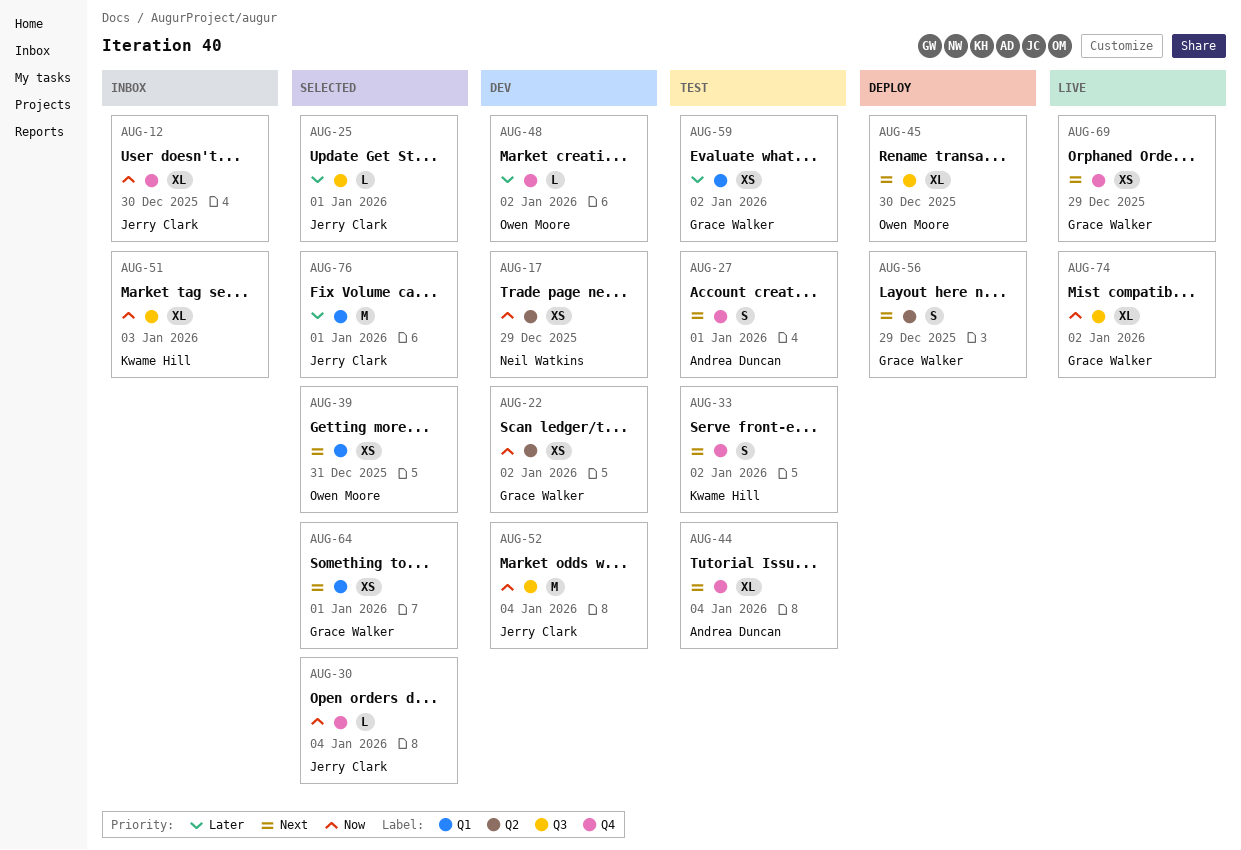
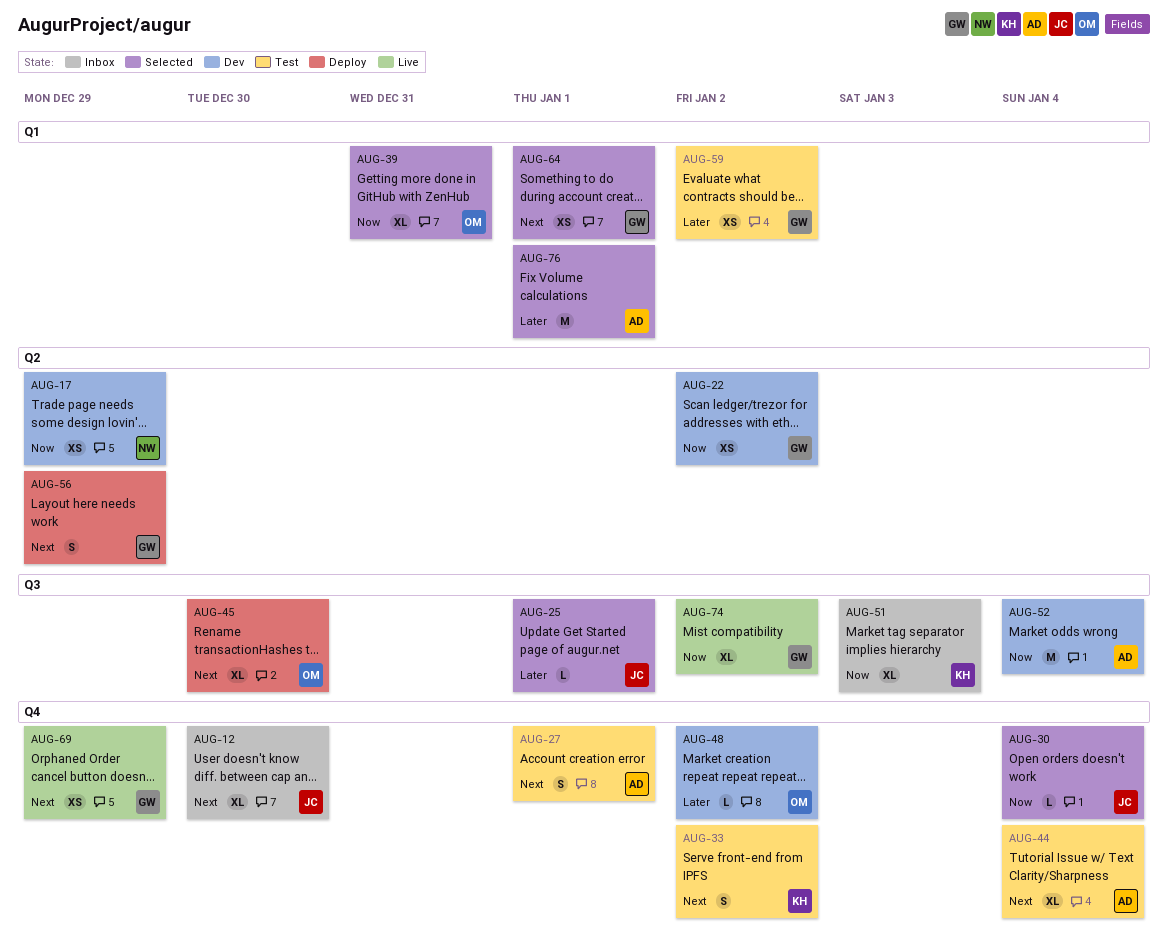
AUG-12, priority: Now -> Next
AUG-39, priority: Next -> Now
AUG-39, estimate: XS -> XL
AUG-52, owner: Jerry Clark -> Andrea Duncan
AUG-76, owner: Jerry Clark -> Andrea Duncan

